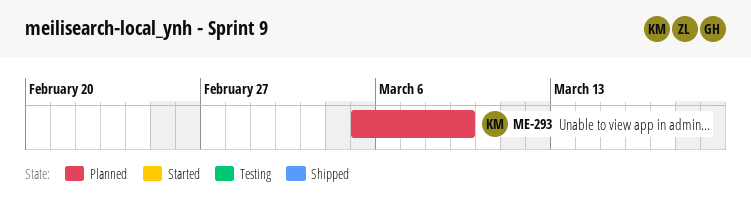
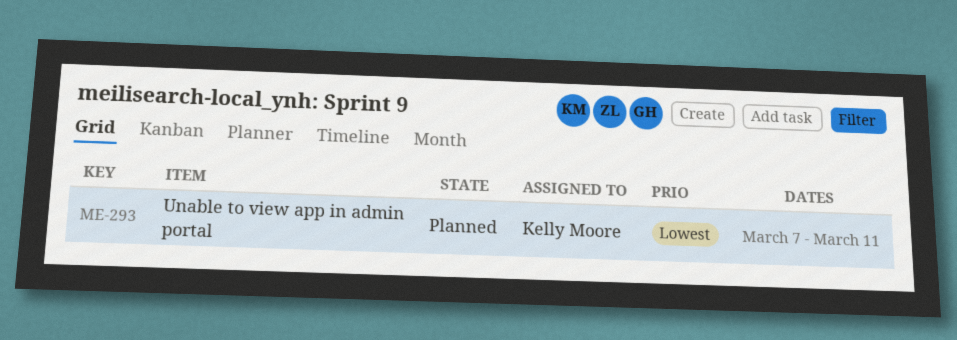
ME-293, start: Mar 5 -> Mar 7
ME-293, due: Mar 9 -> Mar 11

